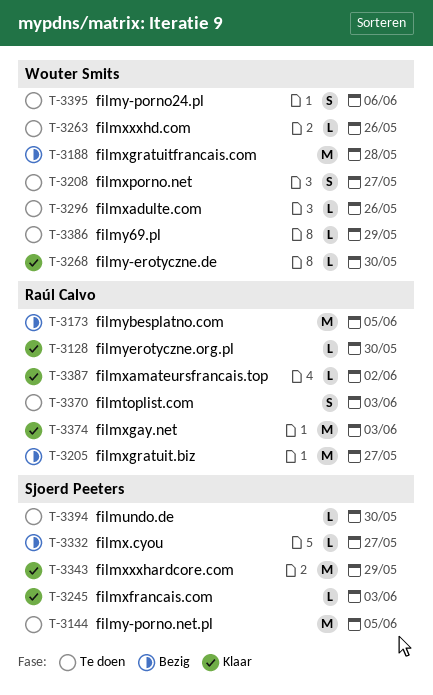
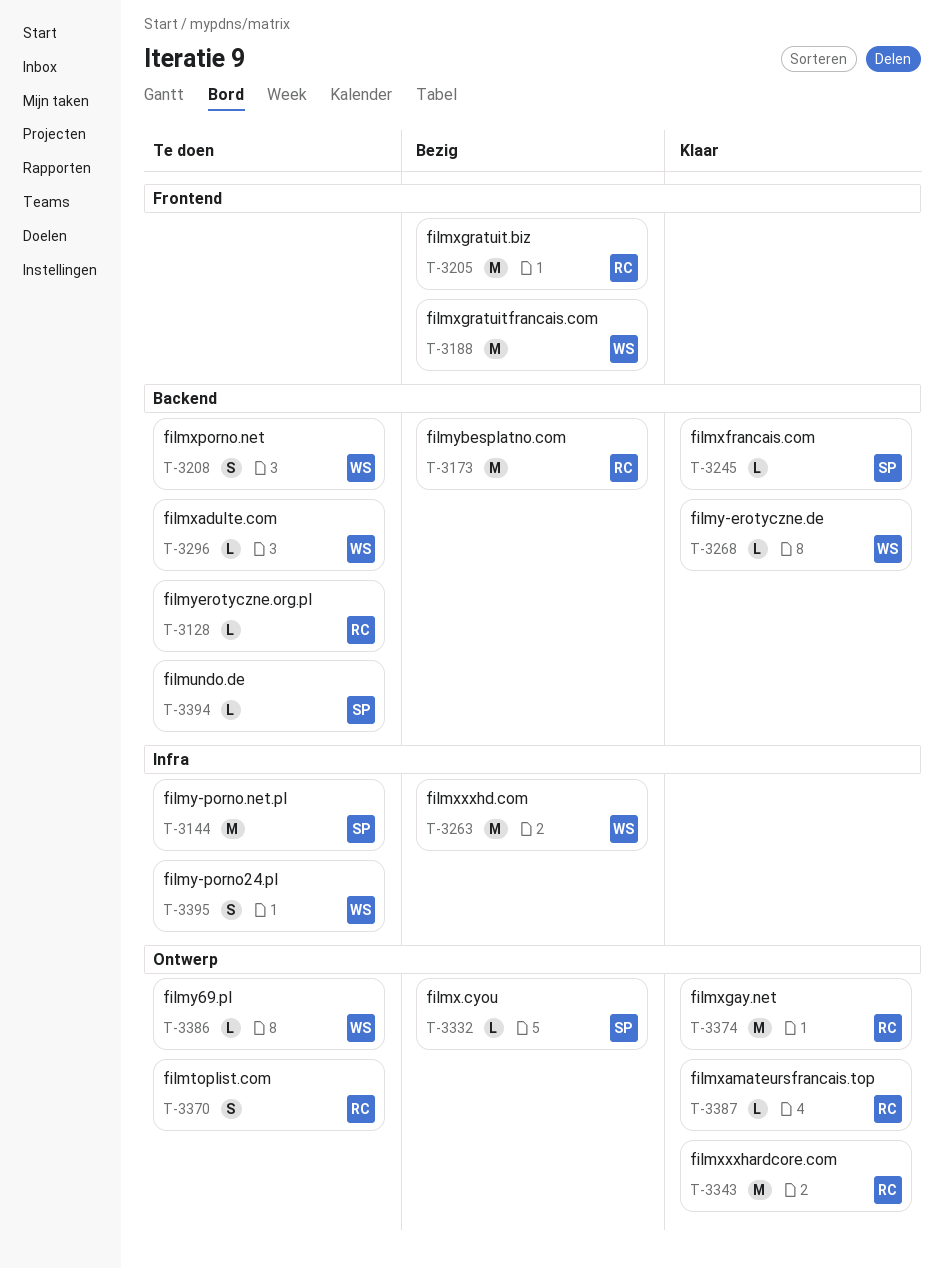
T-3128, status: Klaar -> Te doen
T-3263, status: Te doen -> Bezig
T-3263, estimate: L -> M
T-3343, owner: Sjoerd Peeters -> Raúl Calvo

